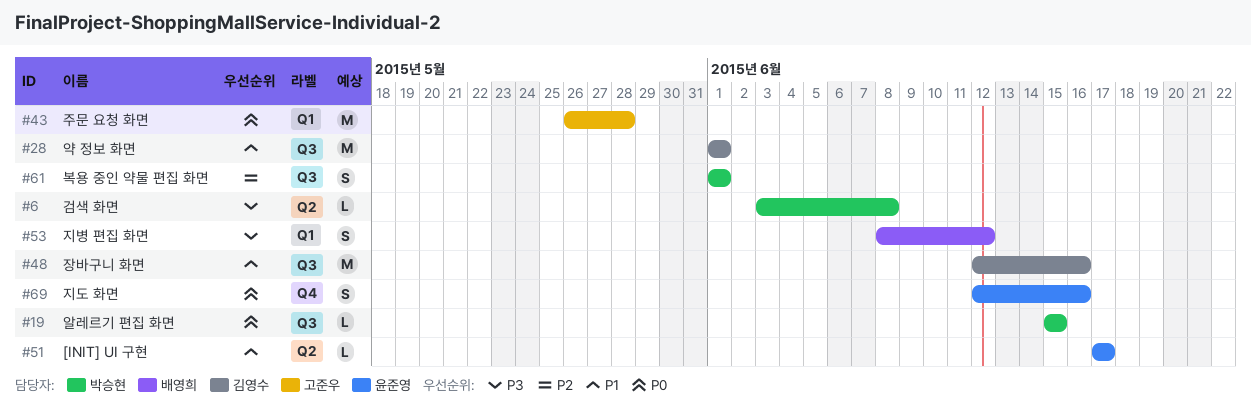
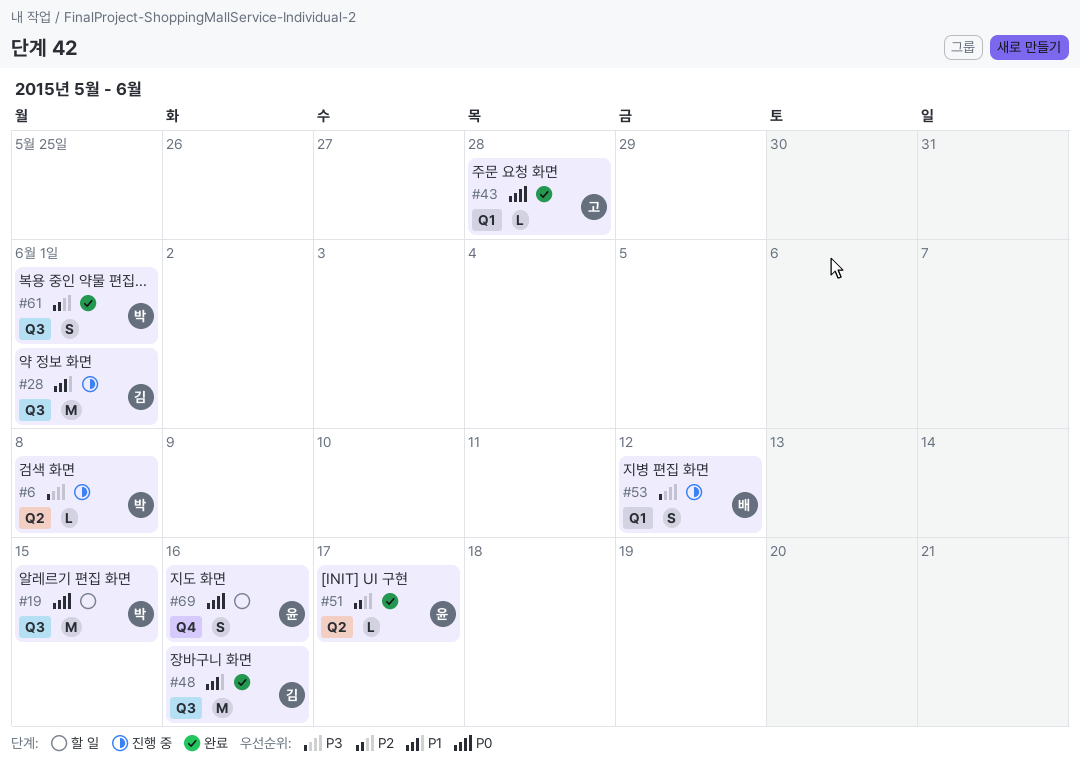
#19, estimate: L -> M
#43, estimate: M -> L
#51, priority: P1 -> P2

